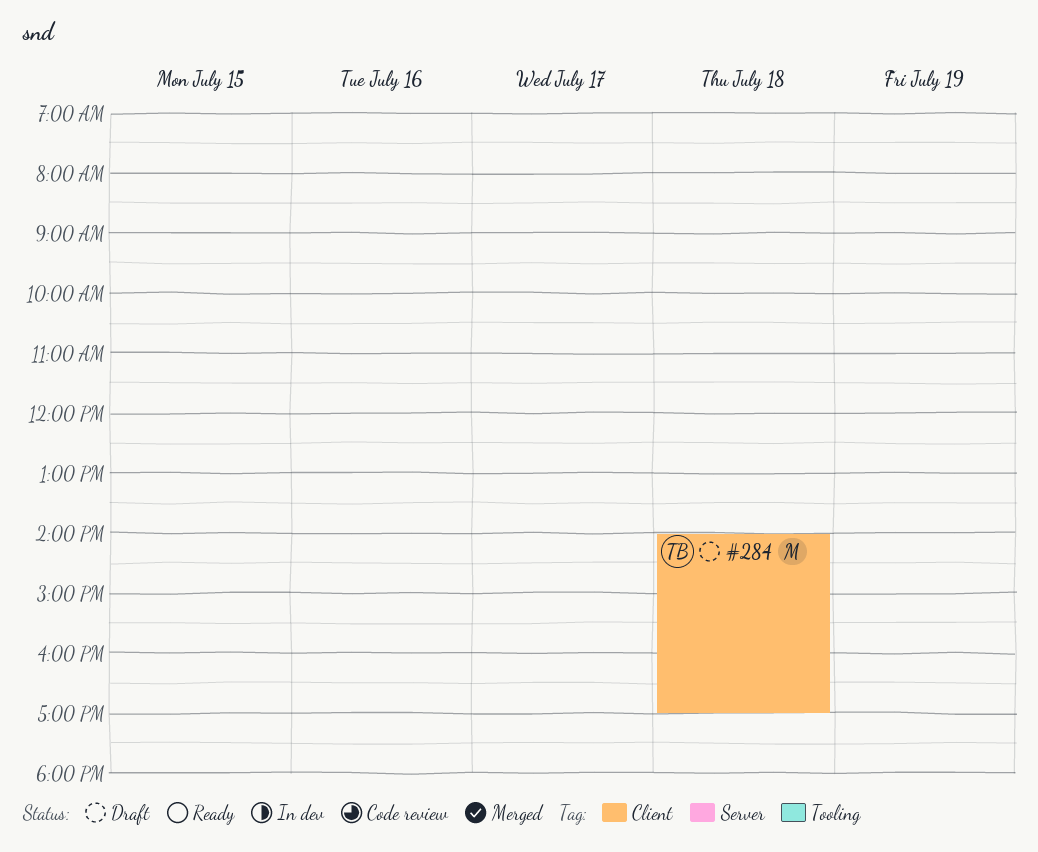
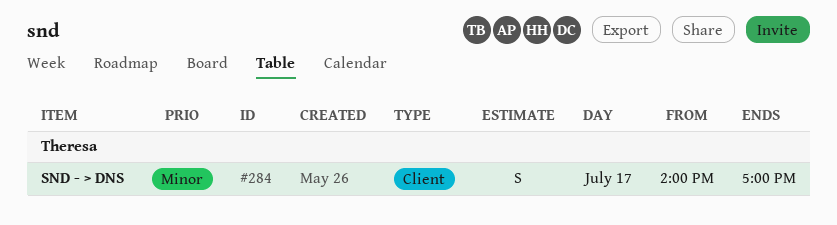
#284, estimate: M -> S
#284, day: Jul 18 -> Jul 17

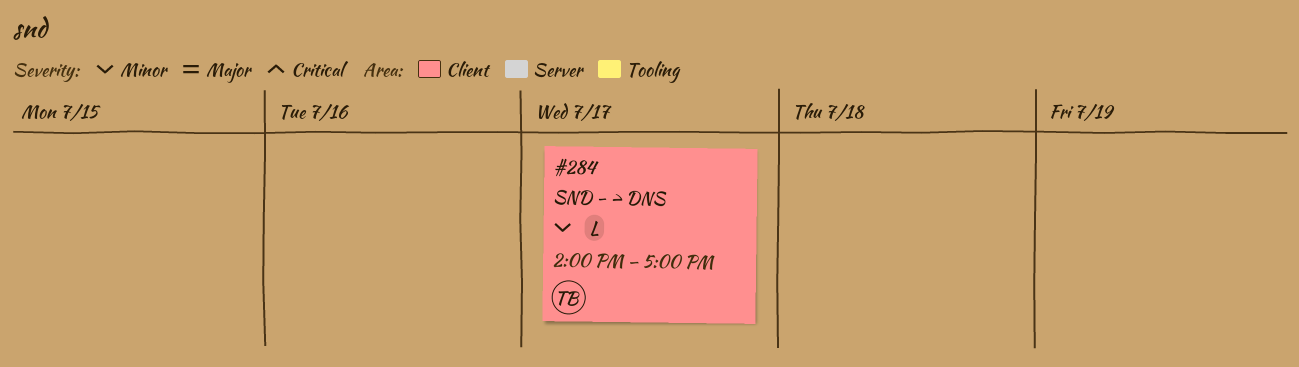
#284, estimate: S -> L

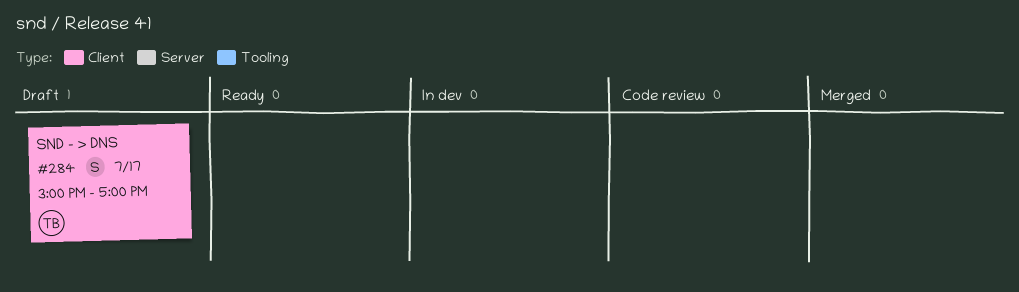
#284, estimate: L -> S
#284, begins: 14:00 -> 15:00

